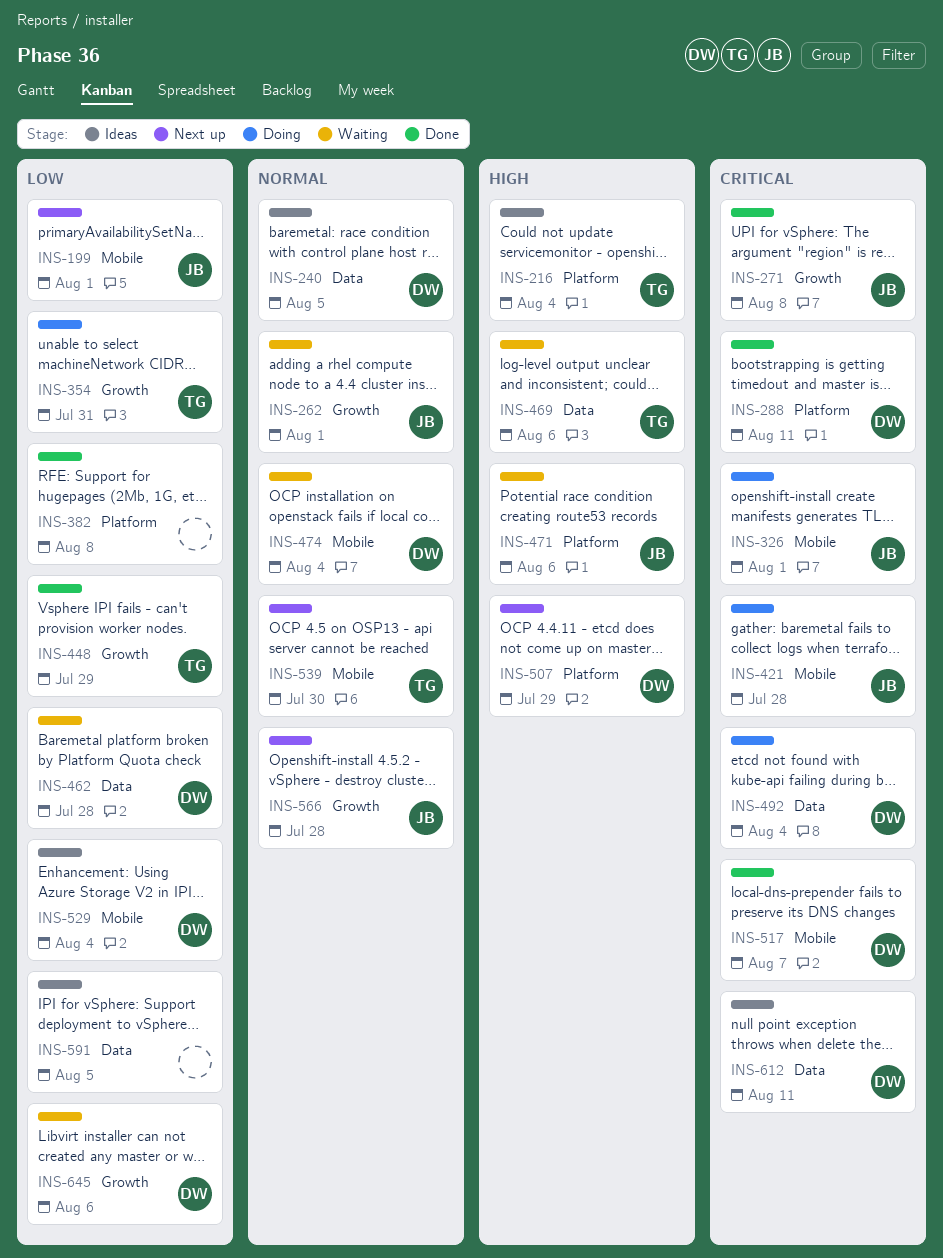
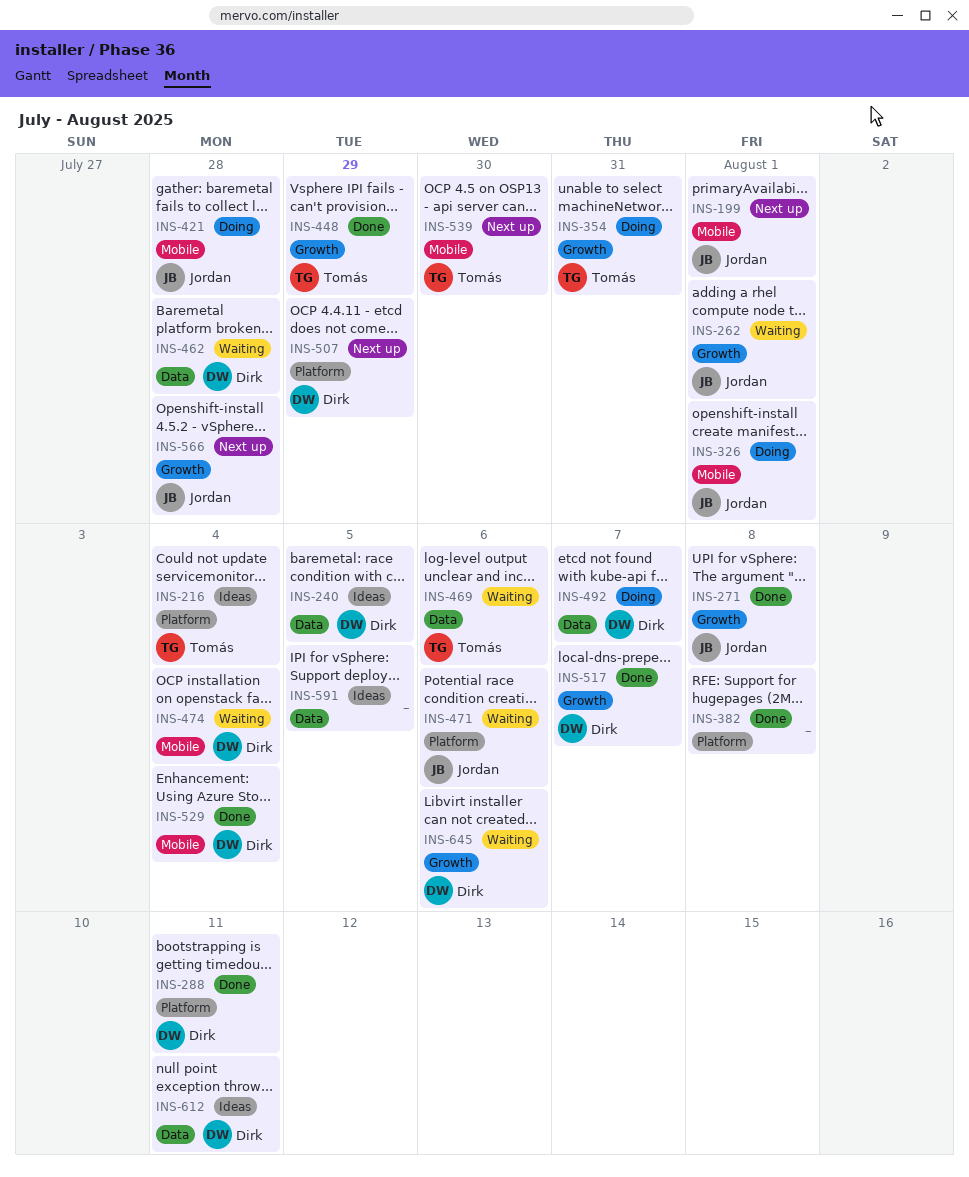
INS-492, due: Aug 4 -> Aug 7
INS-517, label: Mobile -> Growth
INS-529, status: Ideas -> Done

